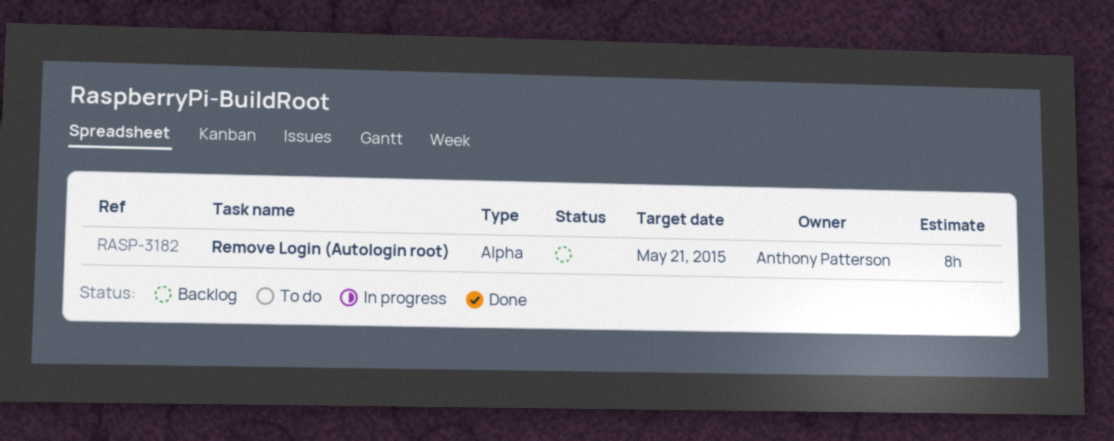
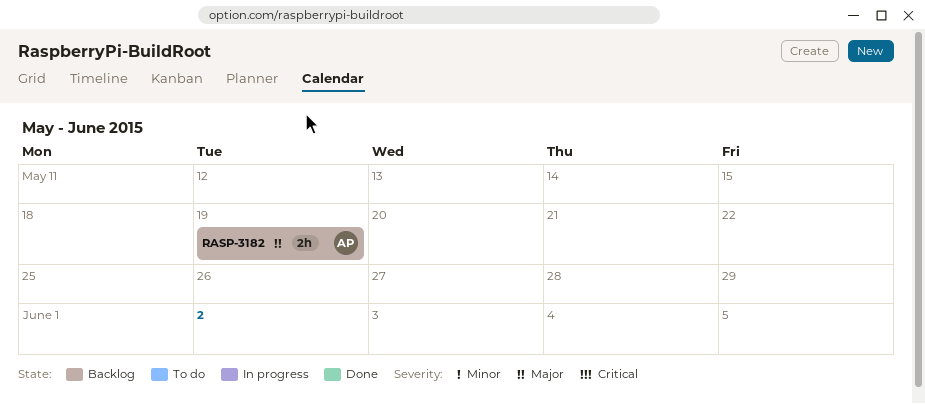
RASP-3182, estimate: 8h -> 2h
RASP-3182, due: May 21 -> May 19

